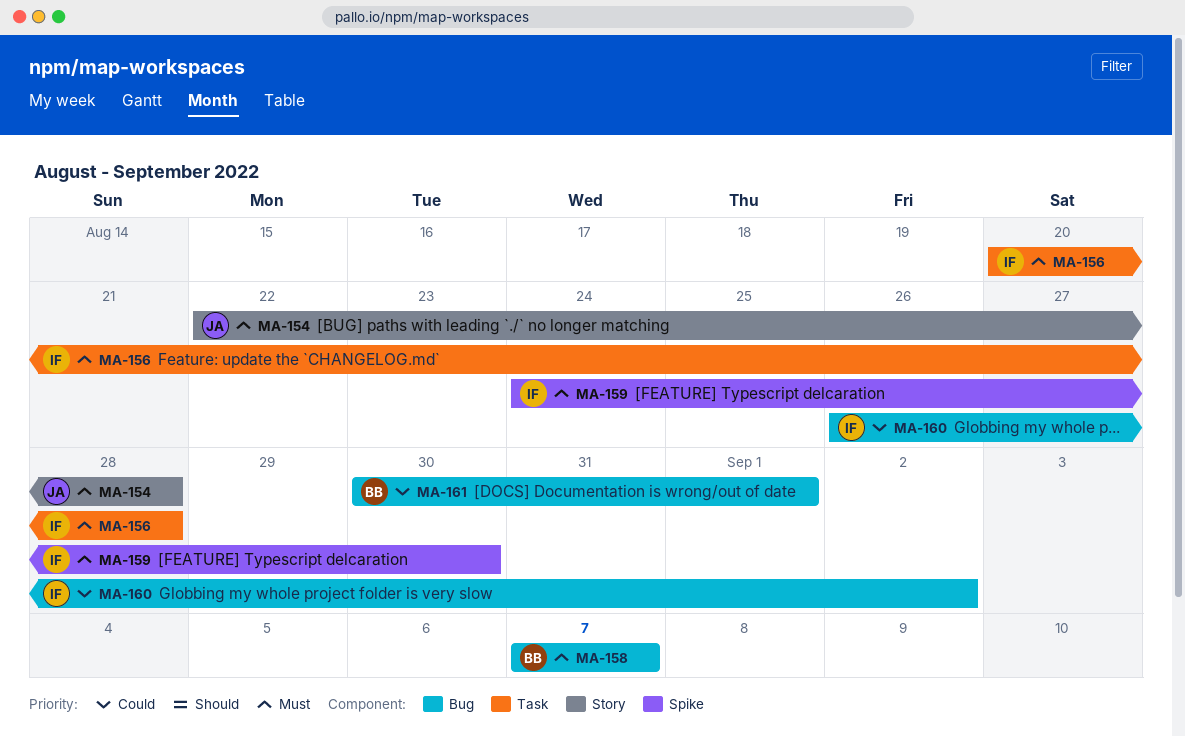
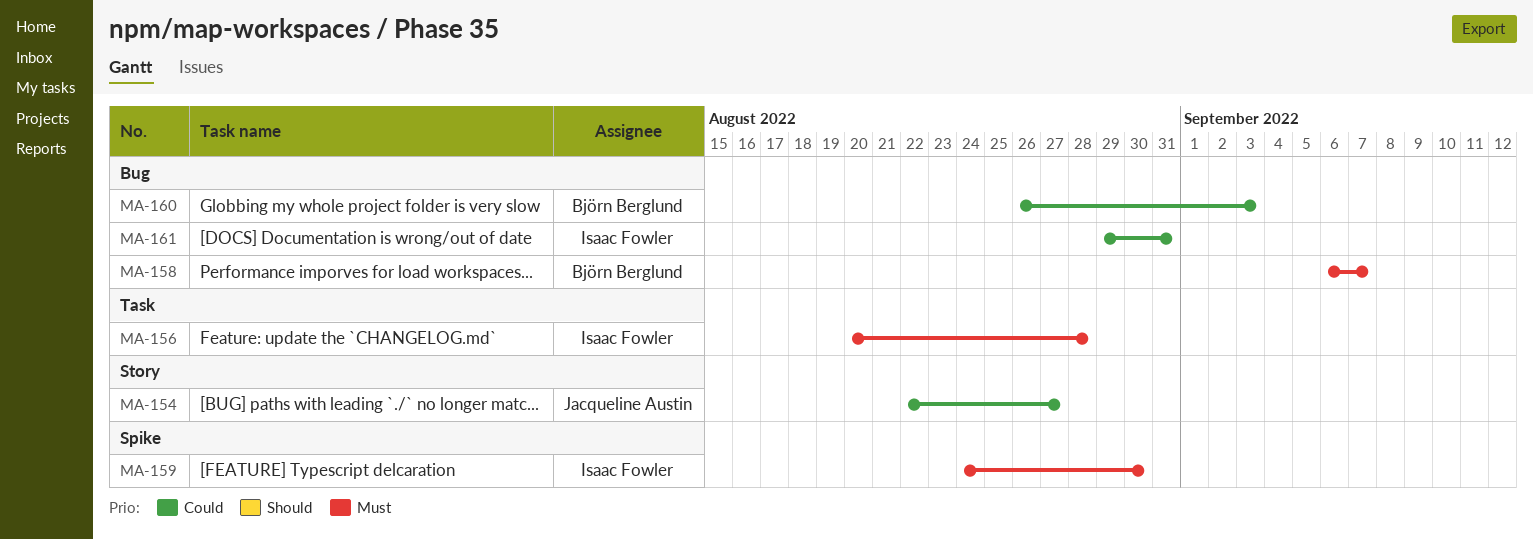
MA-154, priority: Must -> Could
MA-154, due: Aug 28 -> Aug 27
MA-158, start: Sep 7 -> Sep 6
MA-160, owner: Isaac Fowler -> Björn Berglund
MA-160, due: Sep 2 -> Sep 3
MA-161, owner: Björn Berglund -> Isaac Fowler
MA-161, start: Aug 30 -> Aug 29
MA-161, due: Sep 1 -> Aug 31

